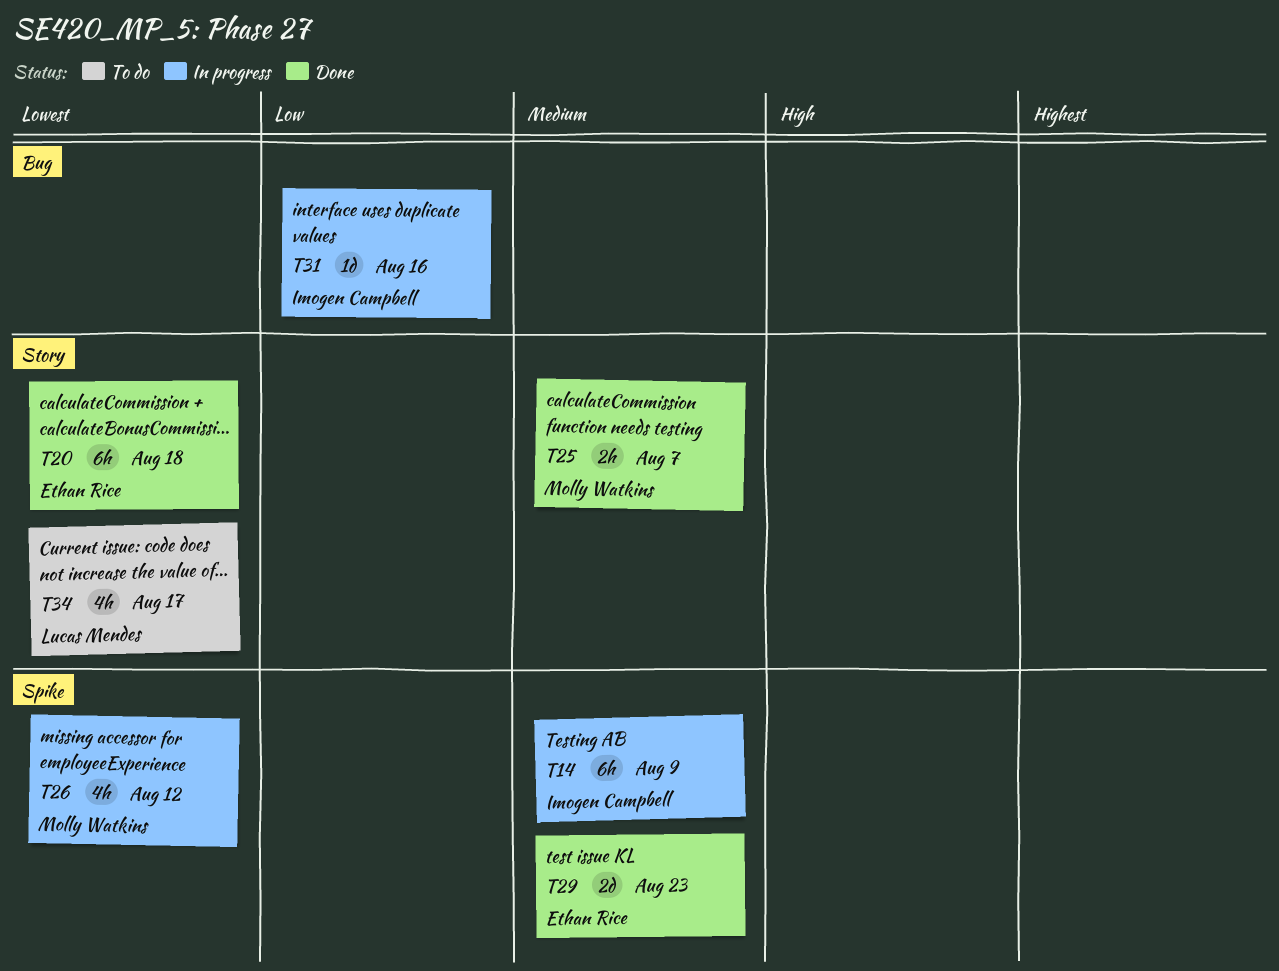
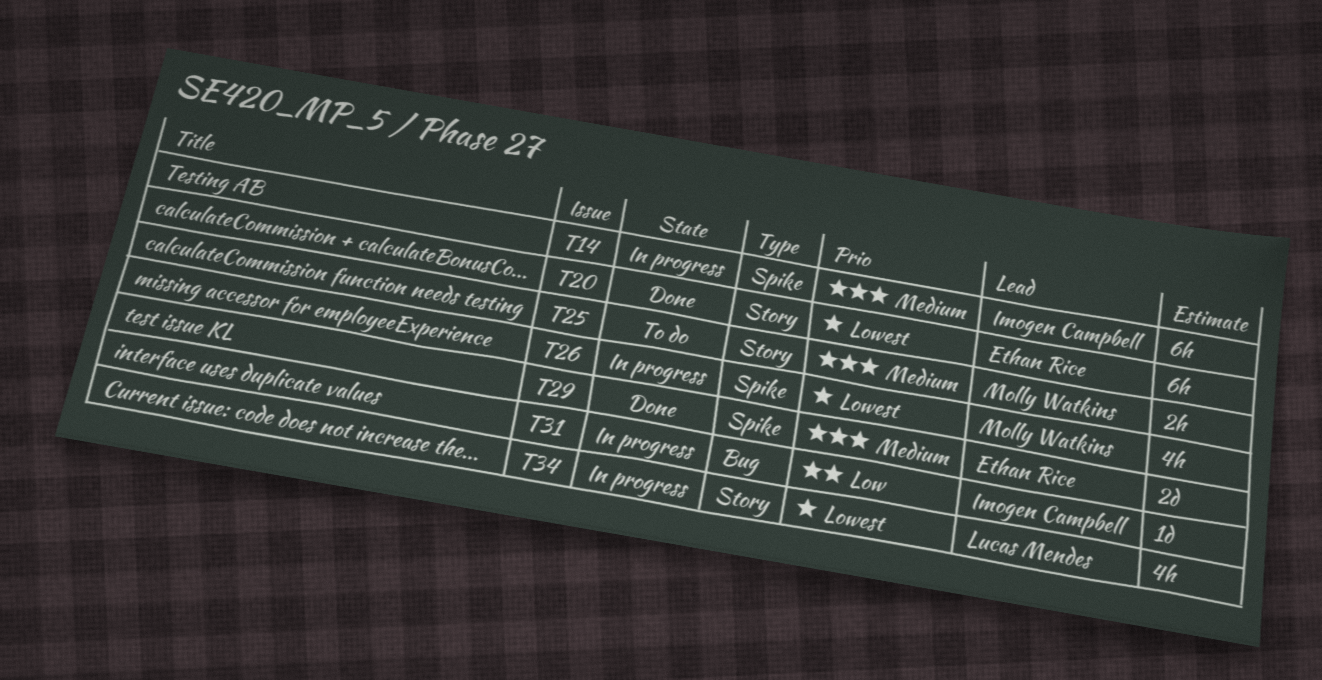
T25, status: Done -> To do
T34, status: To do -> In progress

